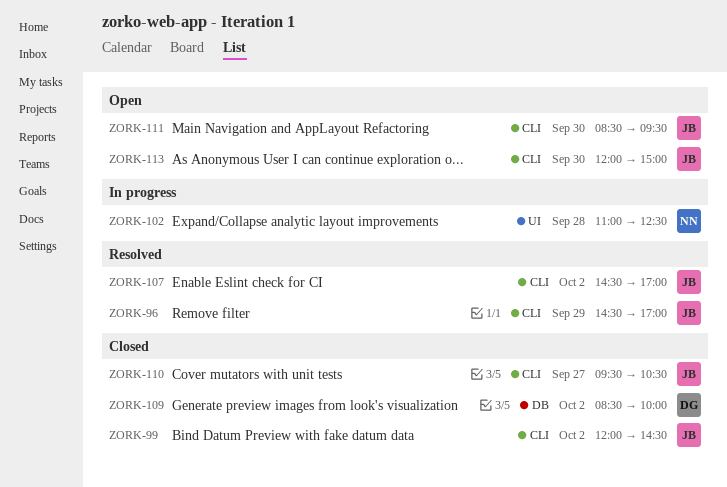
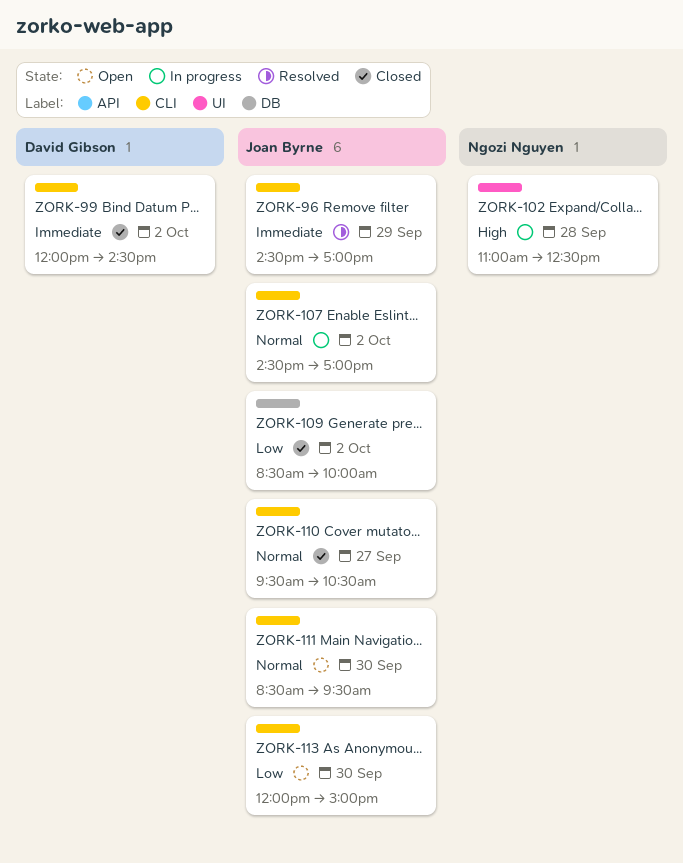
ZORK-99, owner: Joan Byrne -> David Gibson
ZORK-107, status: Resolved -> In progress
ZORK-109, owner: David Gibson -> Joan Byrne

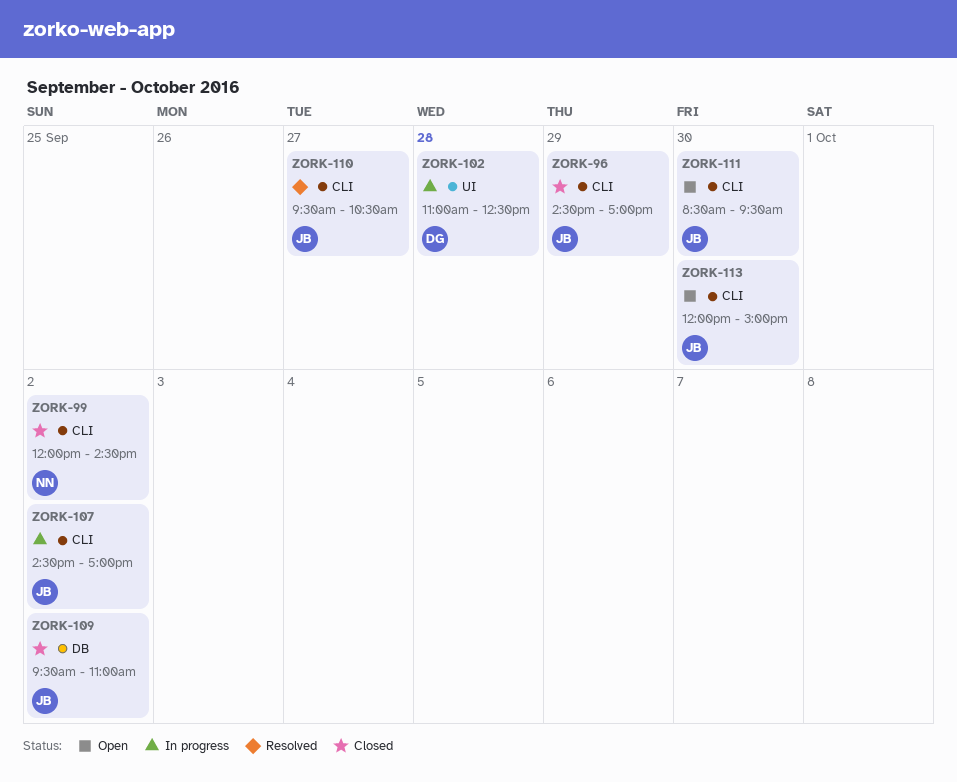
ZORK-96, status: Resolved -> Closed
ZORK-99, owner: David Gibson -> Ngozi Nguyen
ZORK-102, owner: Ngozi Nguyen -> David Gibson
ZORK-109, begins: 08:30 -> 09:30
ZORK-109, ends: 10:00 -> 11:00
ZORK-110, status: Closed -> Resolved

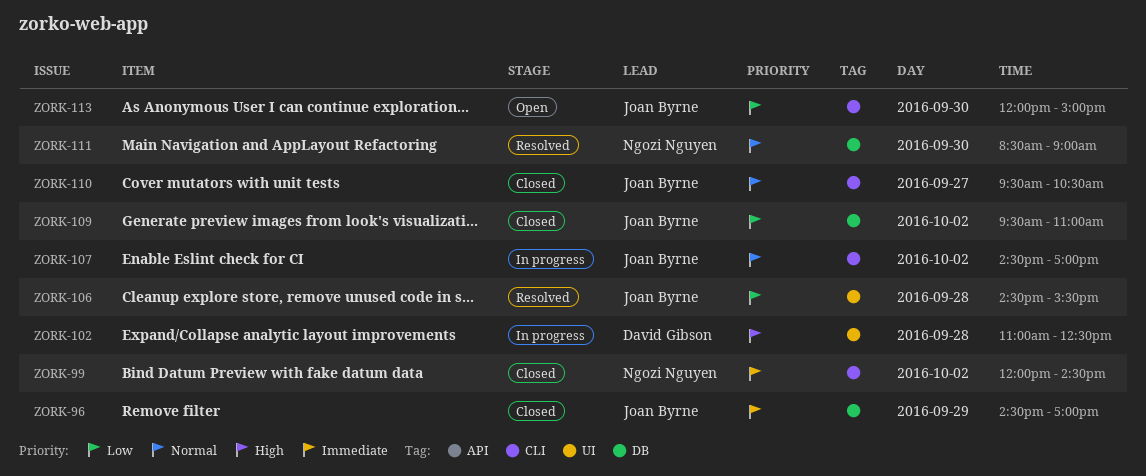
ZORK-96, label: CLI -> DB
ZORK-106: none -> present
ZORK-110, status: Resolved -> Closed
ZORK-111, status: Open -> Resolved
ZORK-111, owner: Joan Byrne -> Ngozi Nguyen
ZORK-111, label: CLI -> DB
ZORK-111, ends: 09:30 -> 09:00

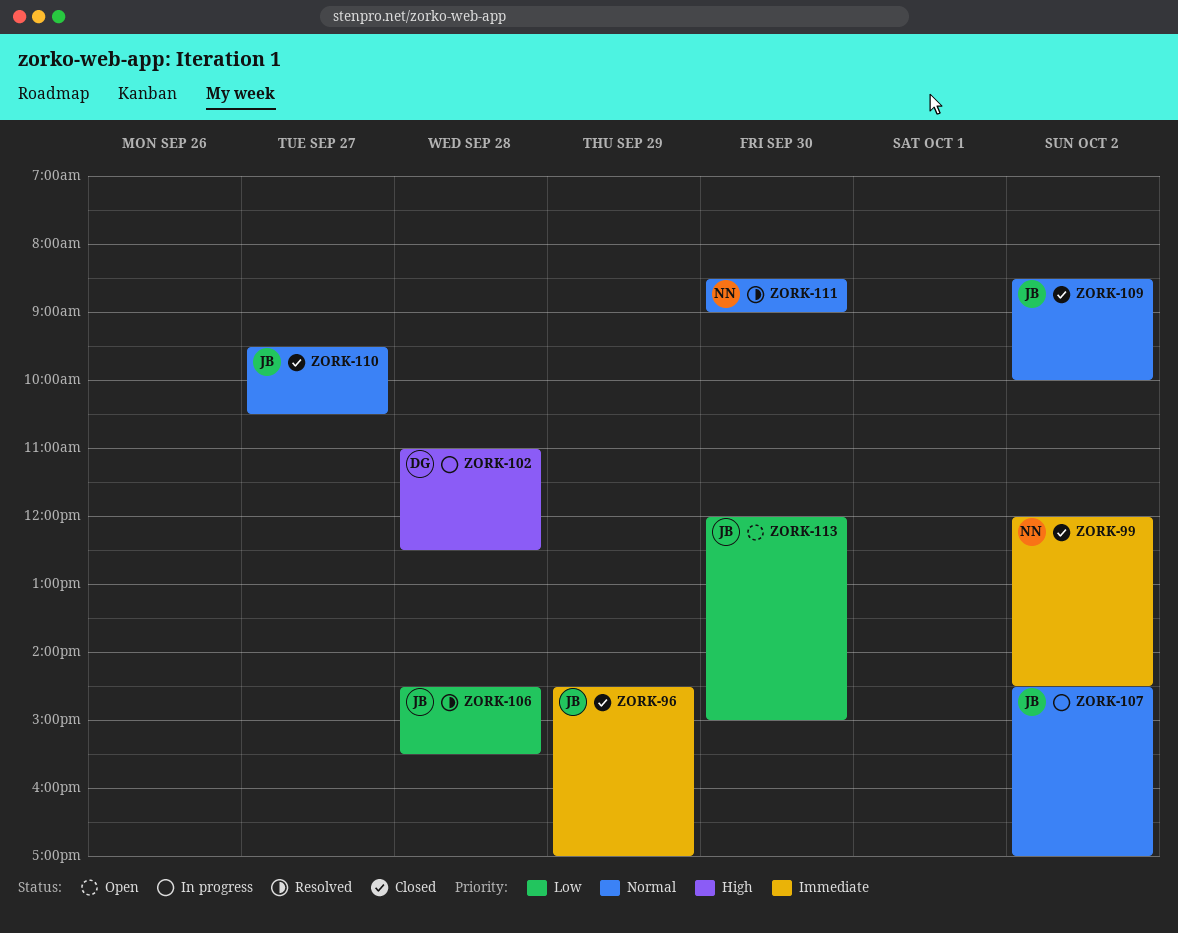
ZORK-109, priority: Low -> Normal
ZORK-109, begins: 09:30 -> 08:30
ZORK-109, ends: 11:00 -> 10:00

